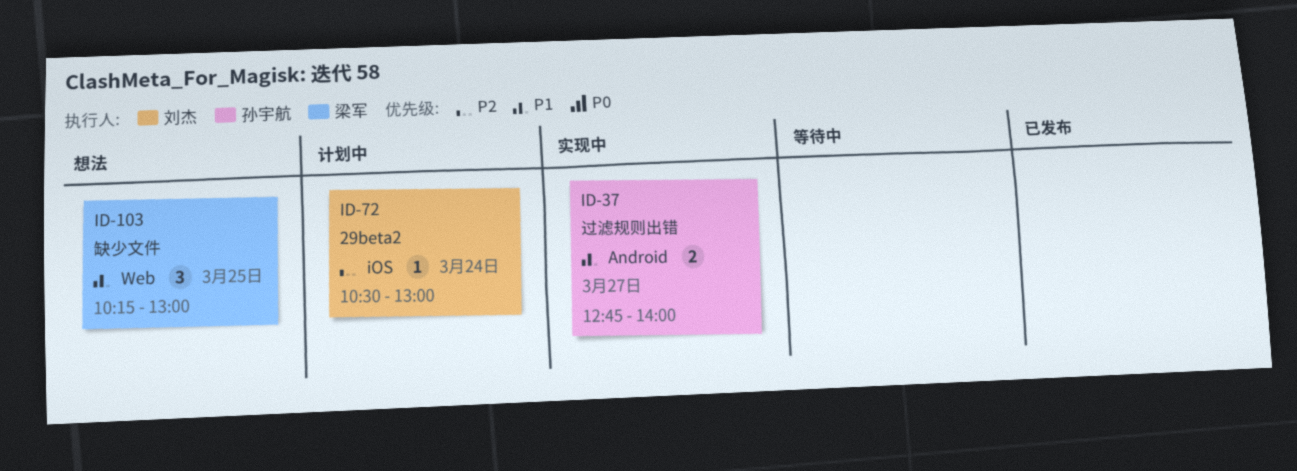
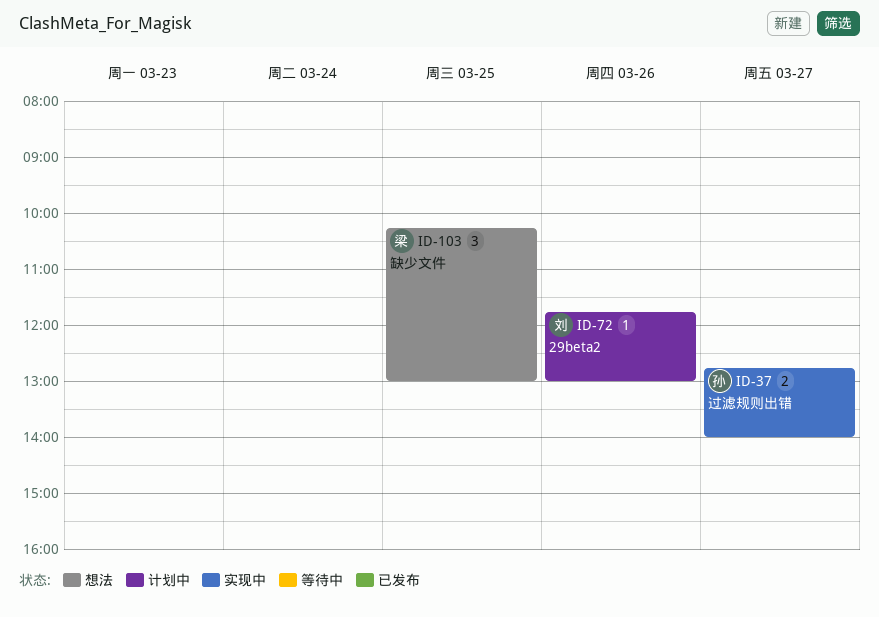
ID-72, day: Mar 24 -> Mar 26
ID-72, begins: 10:30 -> 11:45

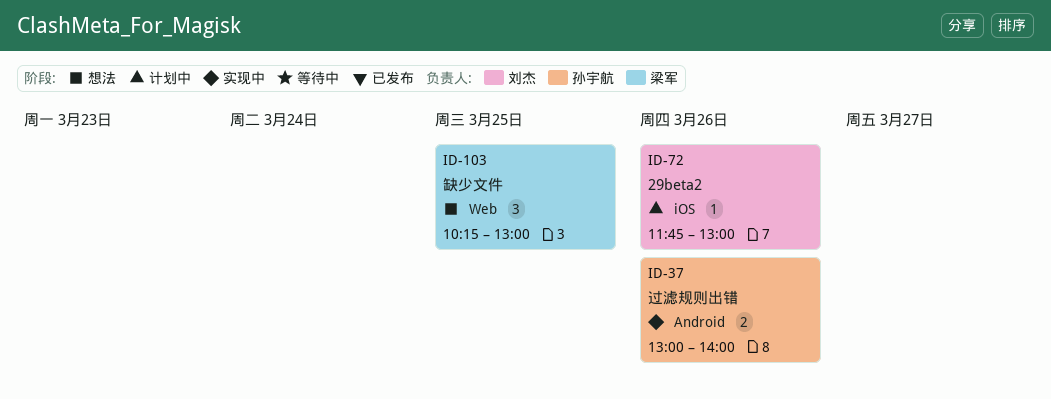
ID-37, day: Mar 27 -> Mar 26
ID-37, begins: 12:45 -> 13:00

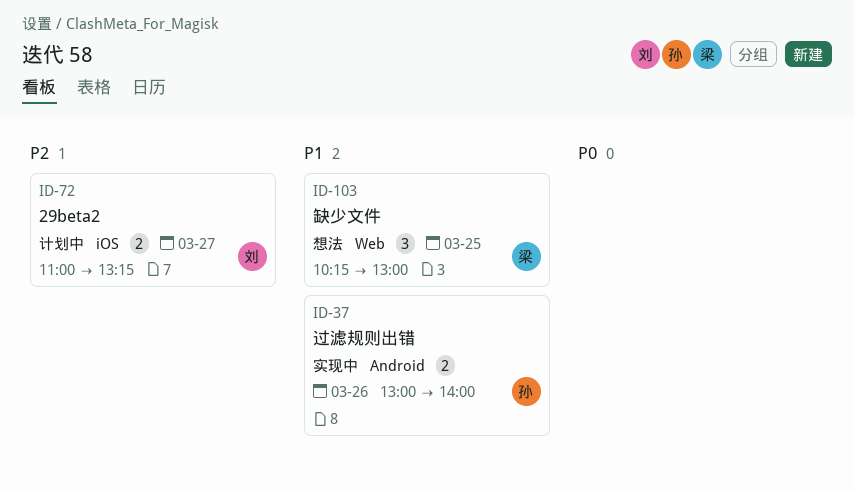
ID-72, estimate: 1 -> 2
ID-72, day: Mar 26 -> Mar 27
ID-72, begins: 11:45 -> 11:00
ID-72, ends: 13:00 -> 13:15

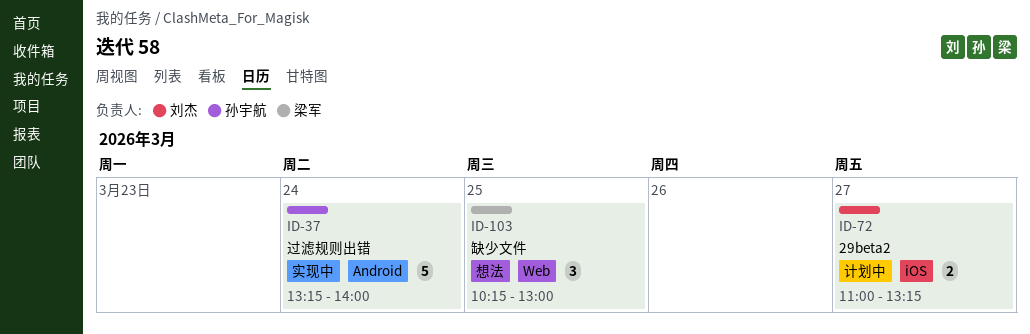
ID-37, estimate: 2 -> 5
ID-37, day: Mar 26 -> Mar 24
ID-37, begins: 13:00 -> 13:15

